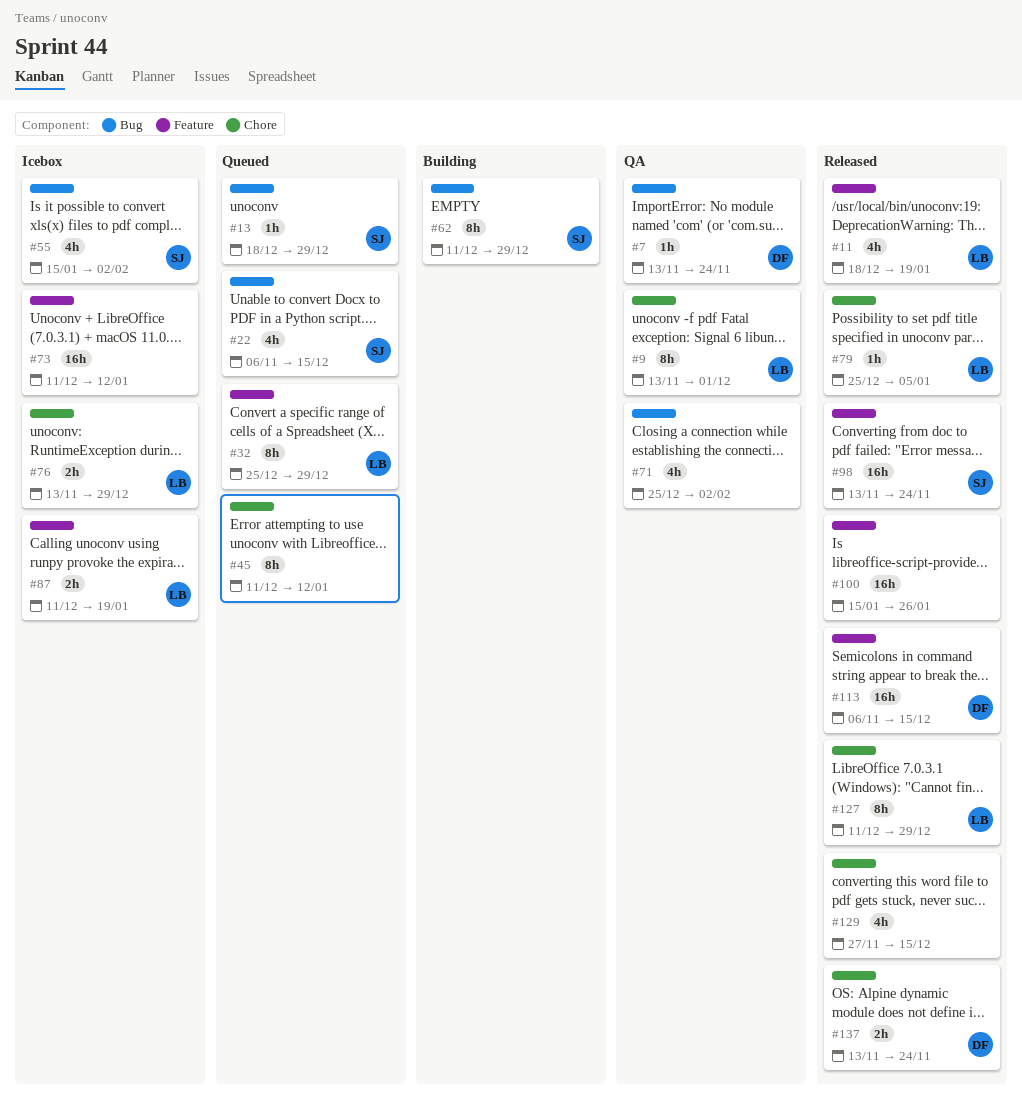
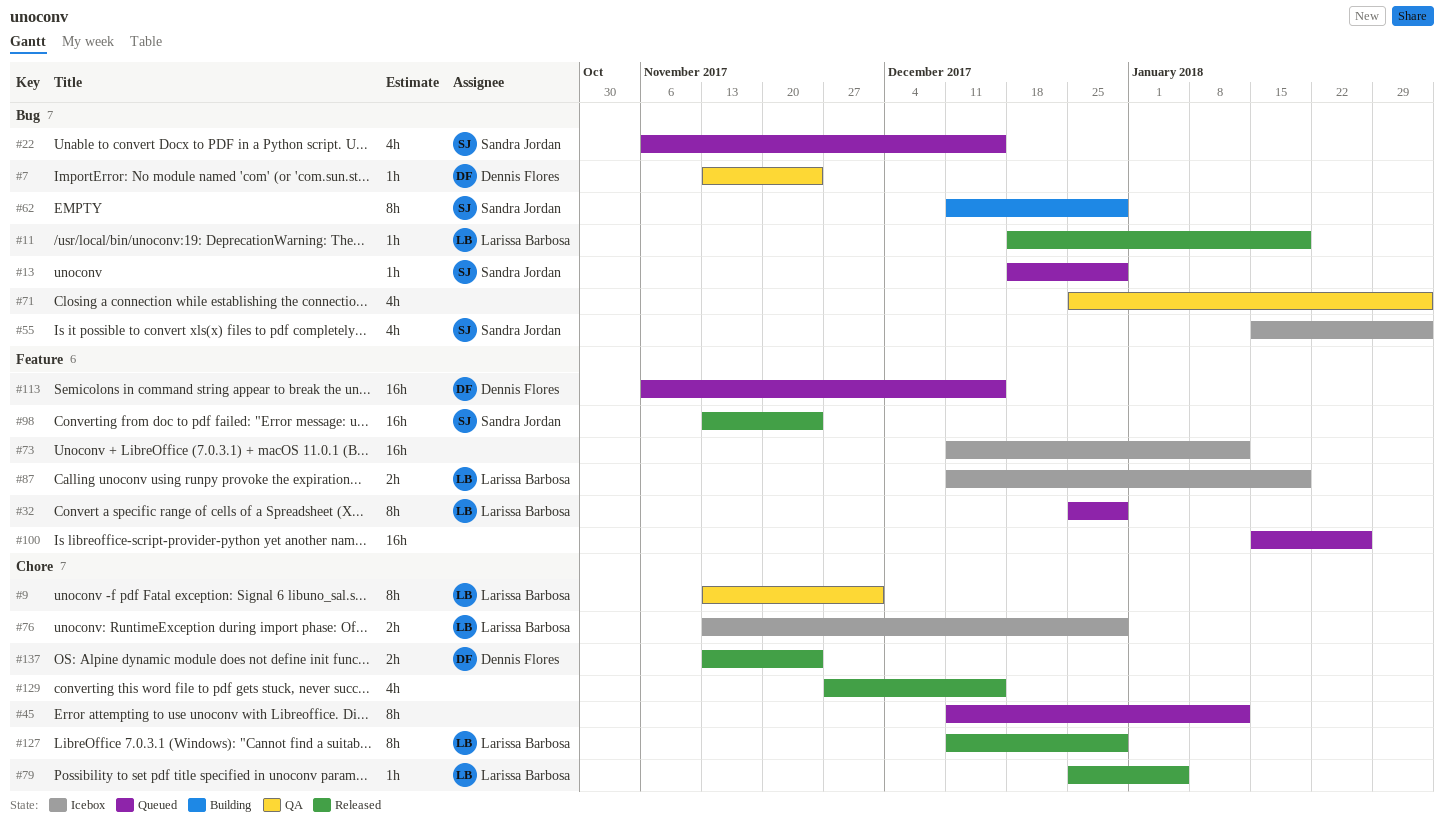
#11, label: Feature -> Bug
#11, estimate: 4h -> 1h
#100, status: Released -> Queued
#113, status: Released -> Queued

